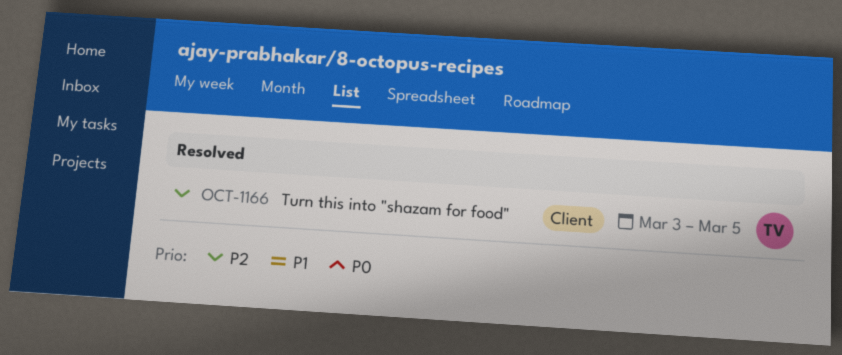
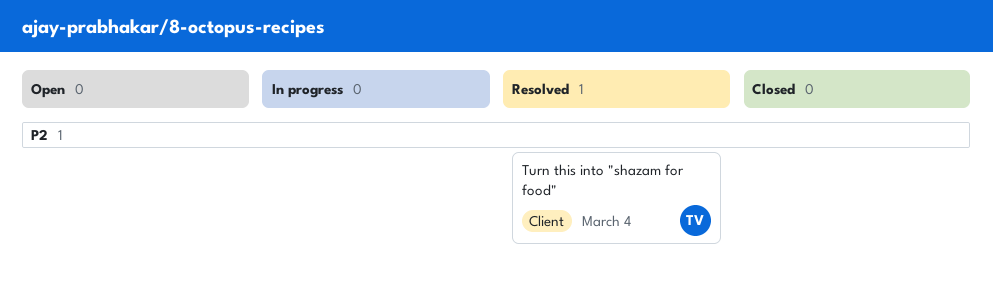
Turn this into "shazam for food", due: Mar 5 -> Mar 4

